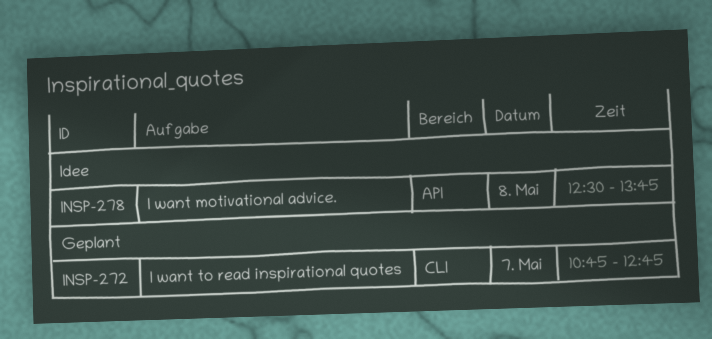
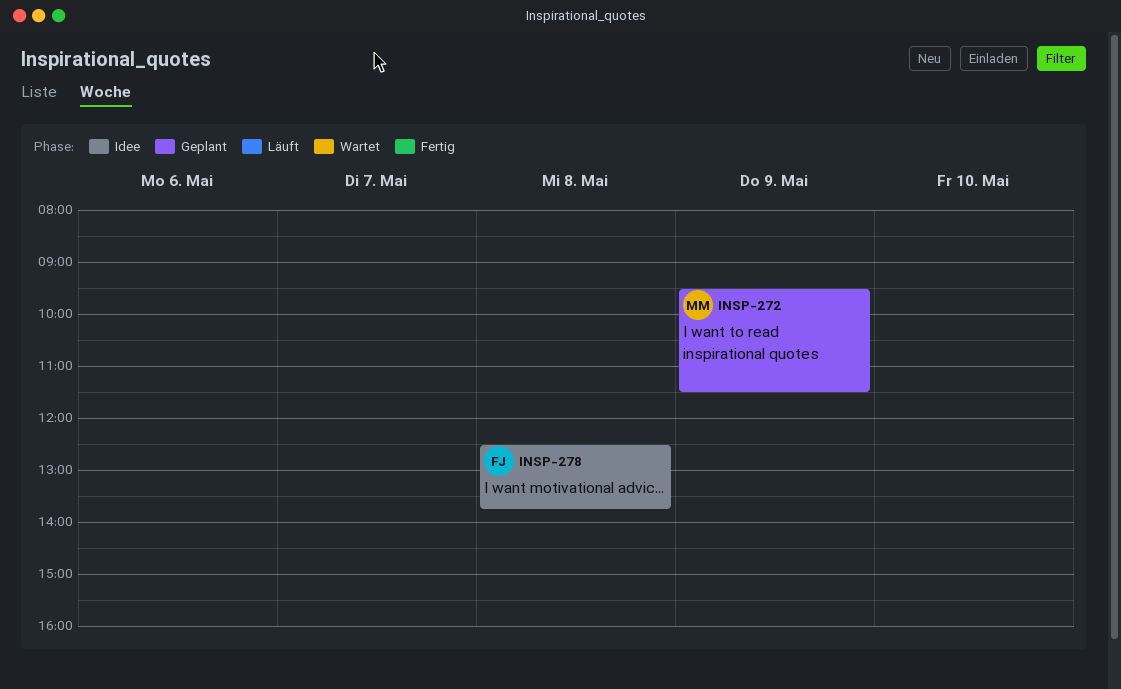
INSP-272, day: May 7 -> May 9
INSP-272, begins: 10:45 -> 09:30
INSP-272, ends: 12:45 -> 11:30

